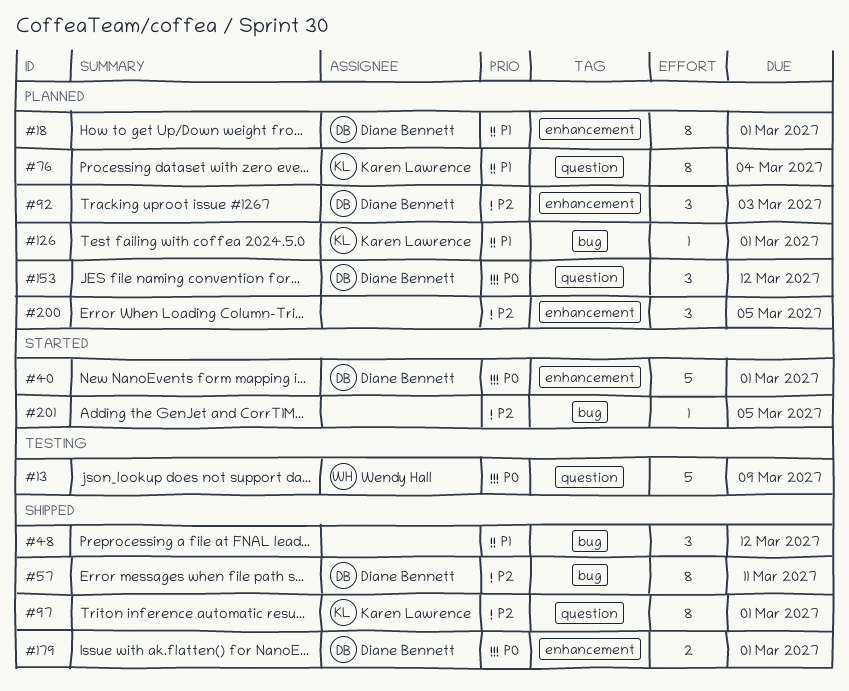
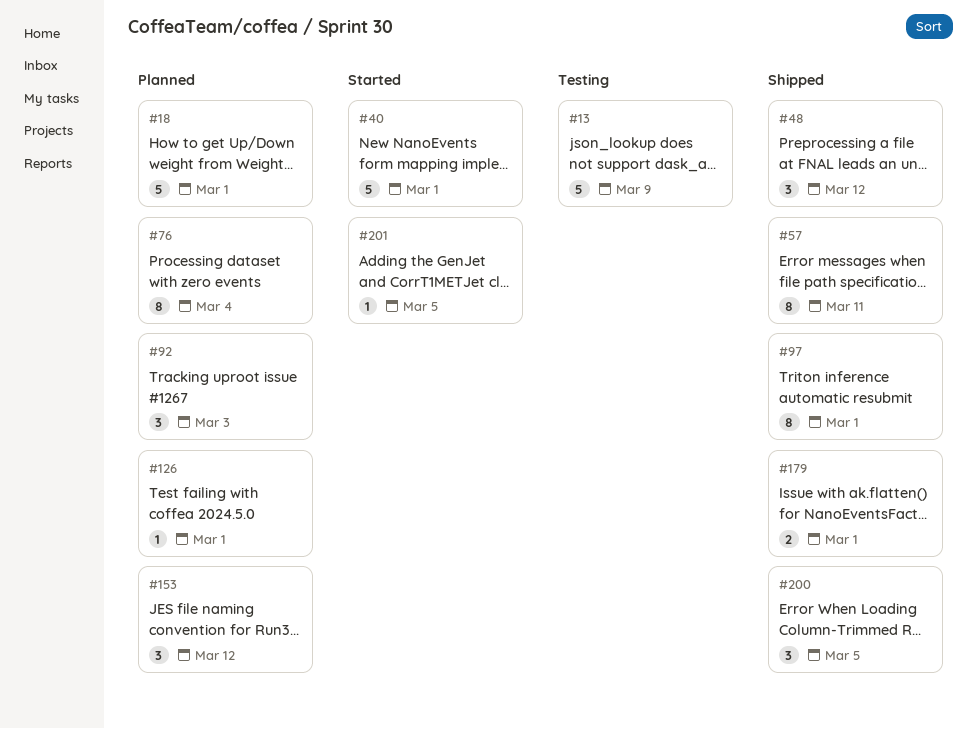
#18, estimate: 8 -> 5
#200, status: Planned -> Shipped

